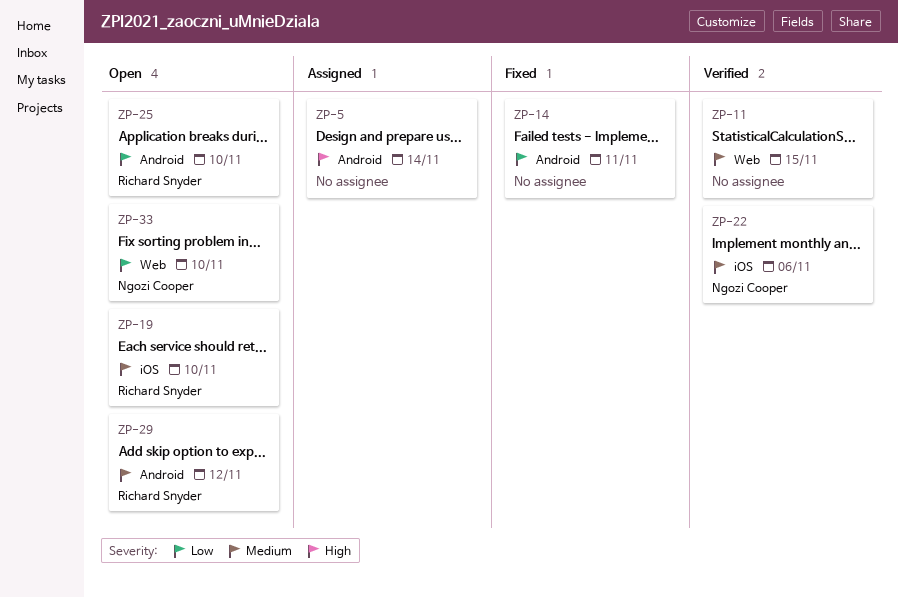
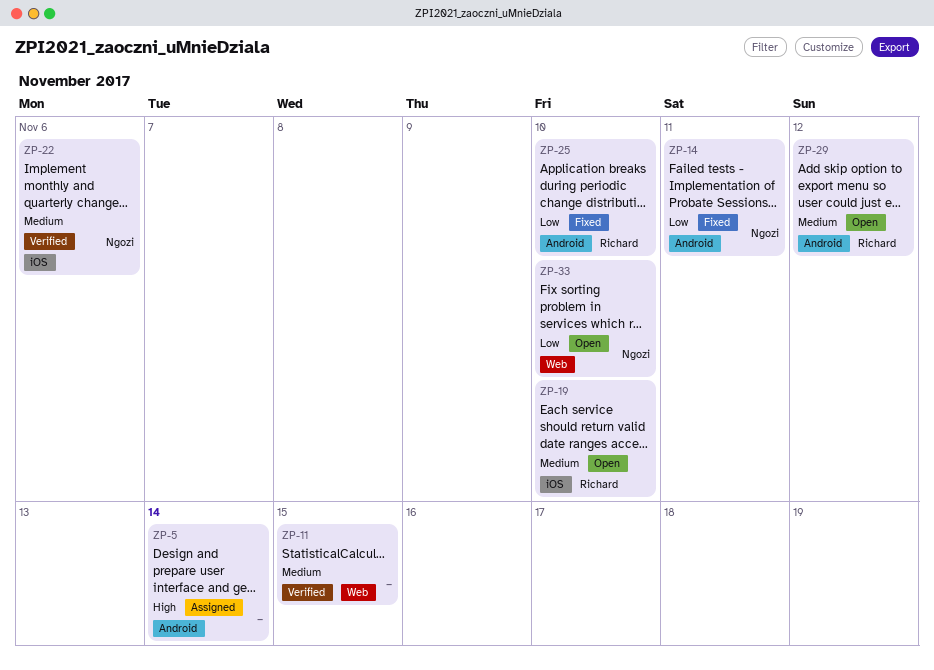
ZP-14, owner: none -> Ngozi Cooper
ZP-25, status: Open -> Fixed

